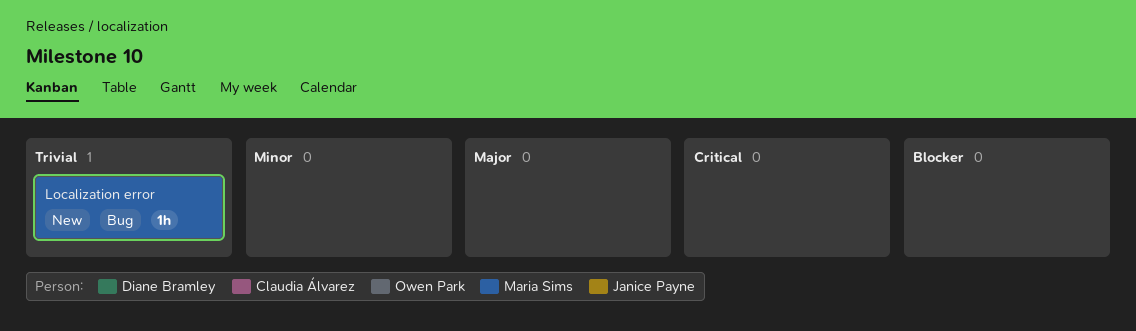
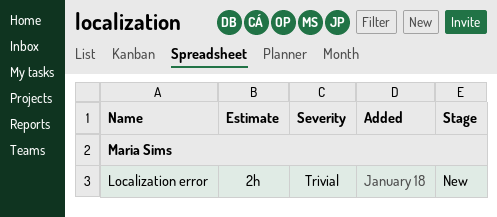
Localization error, estimate: 1h -> 2h

